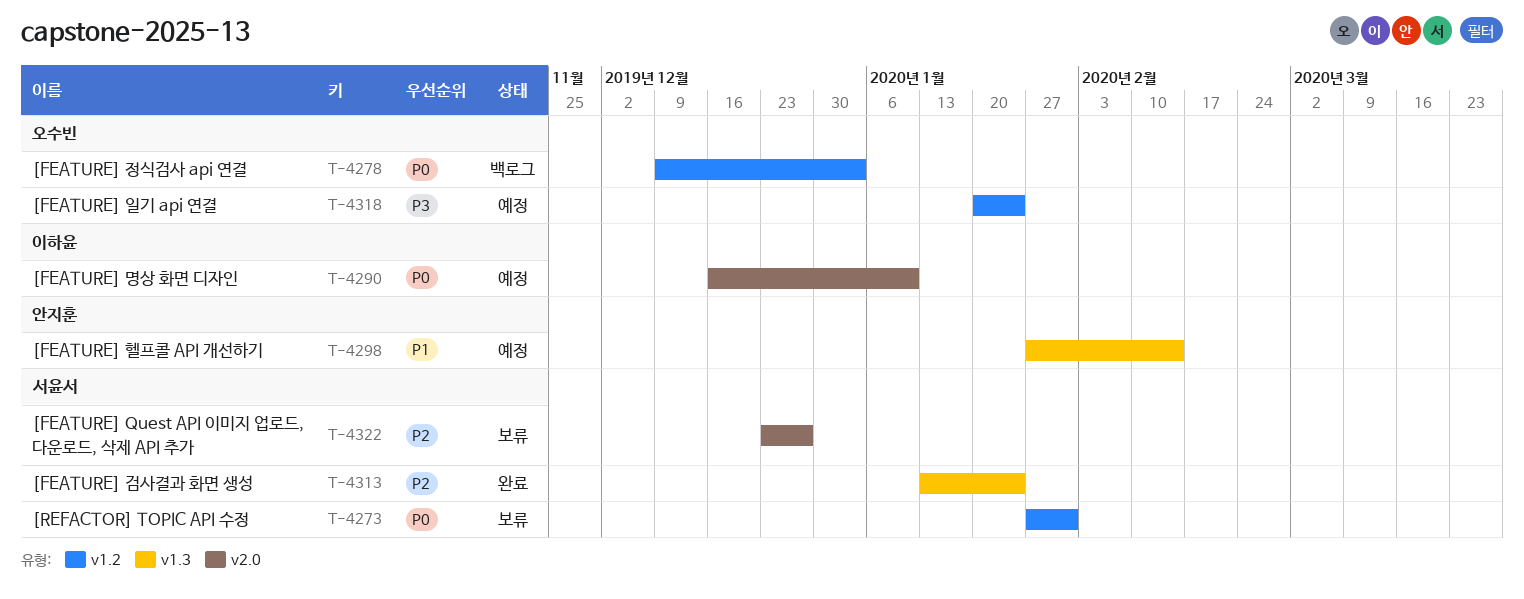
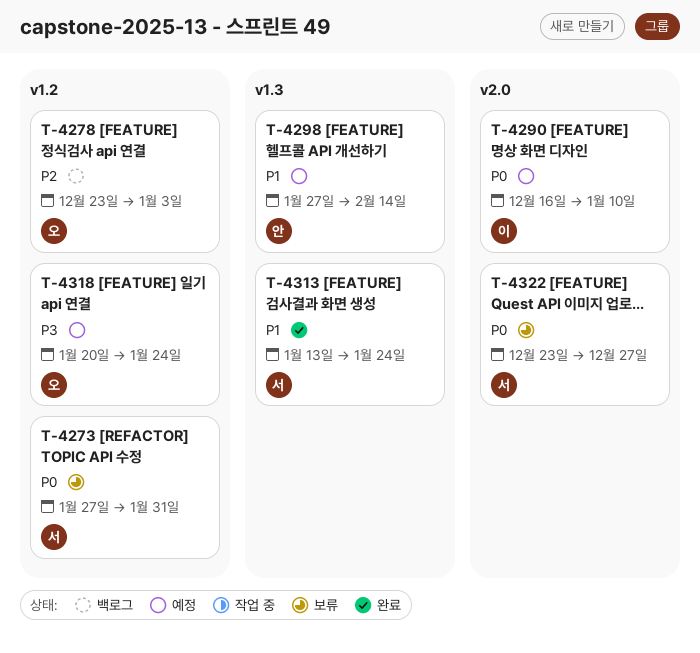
T-4278, priority: P0 -> P2
T-4278, start: Dec 9 -> Dec 23
T-4313, priority: P2 -> P1
T-4322, priority: P2 -> P0

